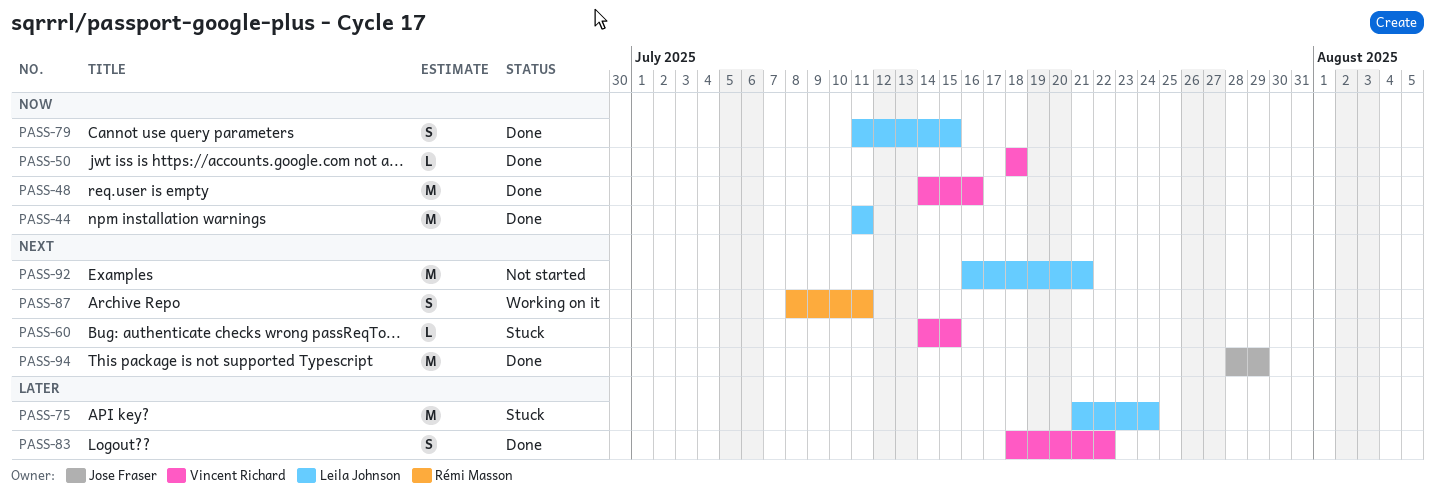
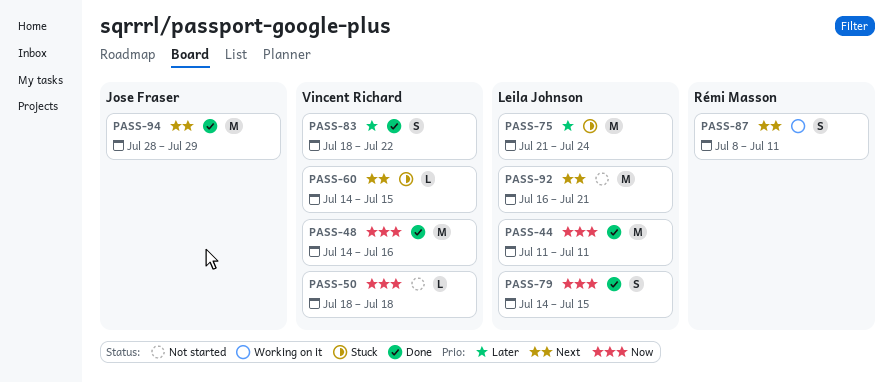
PASS-50, status: Done -> Not started
PASS-79, start: Jul 11 -> Jul 14

